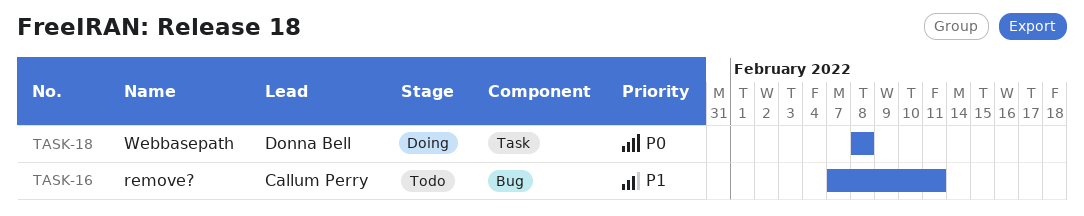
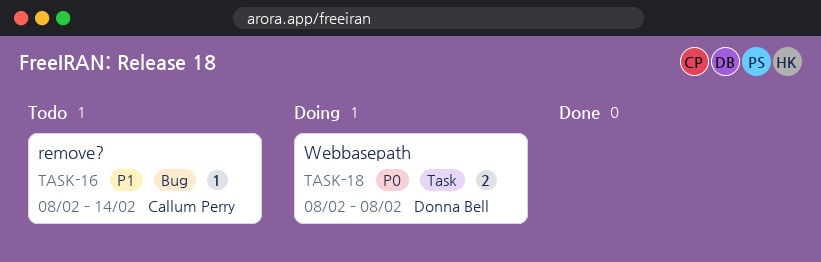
TASK-16, start: Feb 7 -> Feb 8
TASK-16, due: Feb 11 -> Feb 14

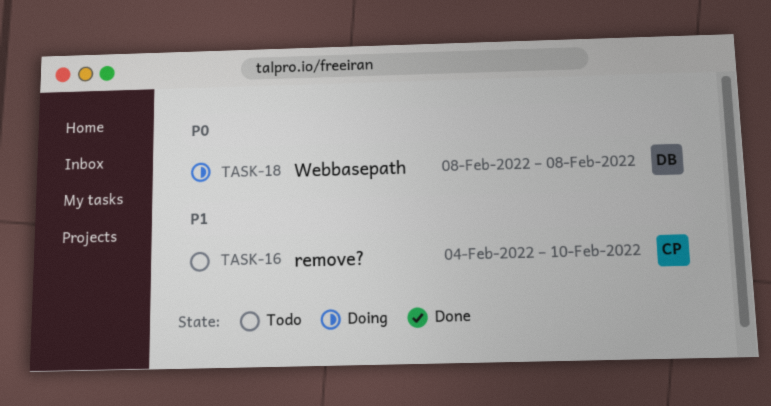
TASK-16, start: Feb 8 -> Feb 4
TASK-16, due: Feb 14 -> Feb 10

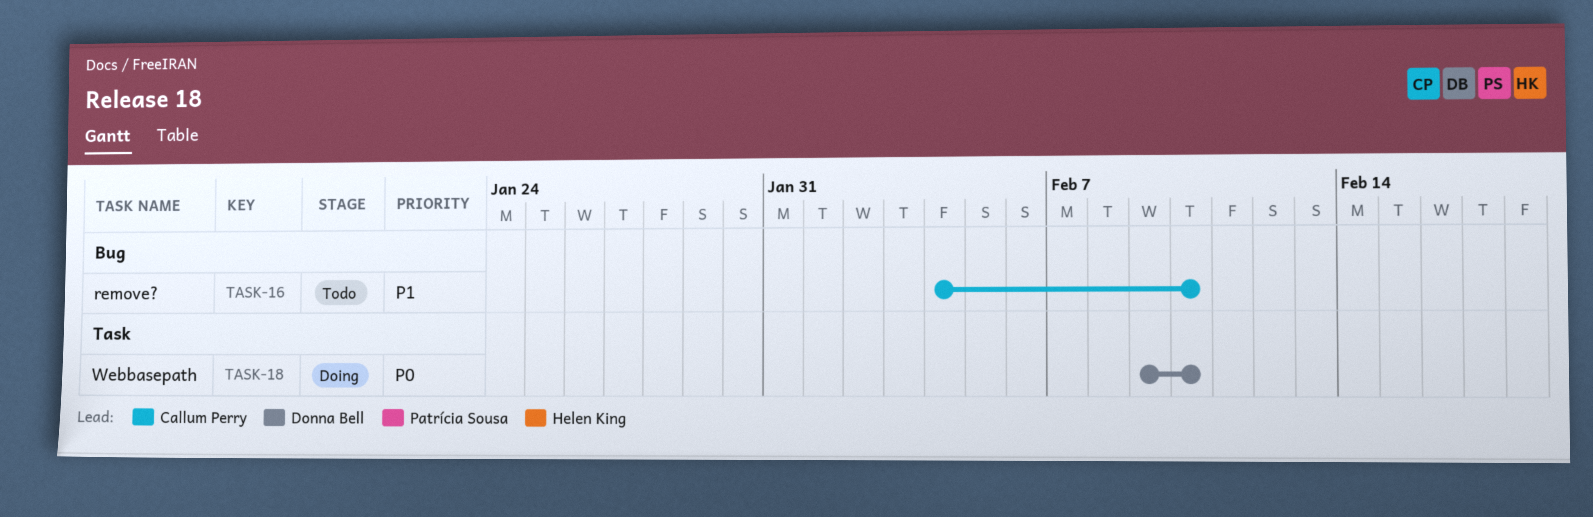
TASK-18, start: Feb 8 -> Feb 9
TASK-18, due: Feb 8 -> Feb 10

